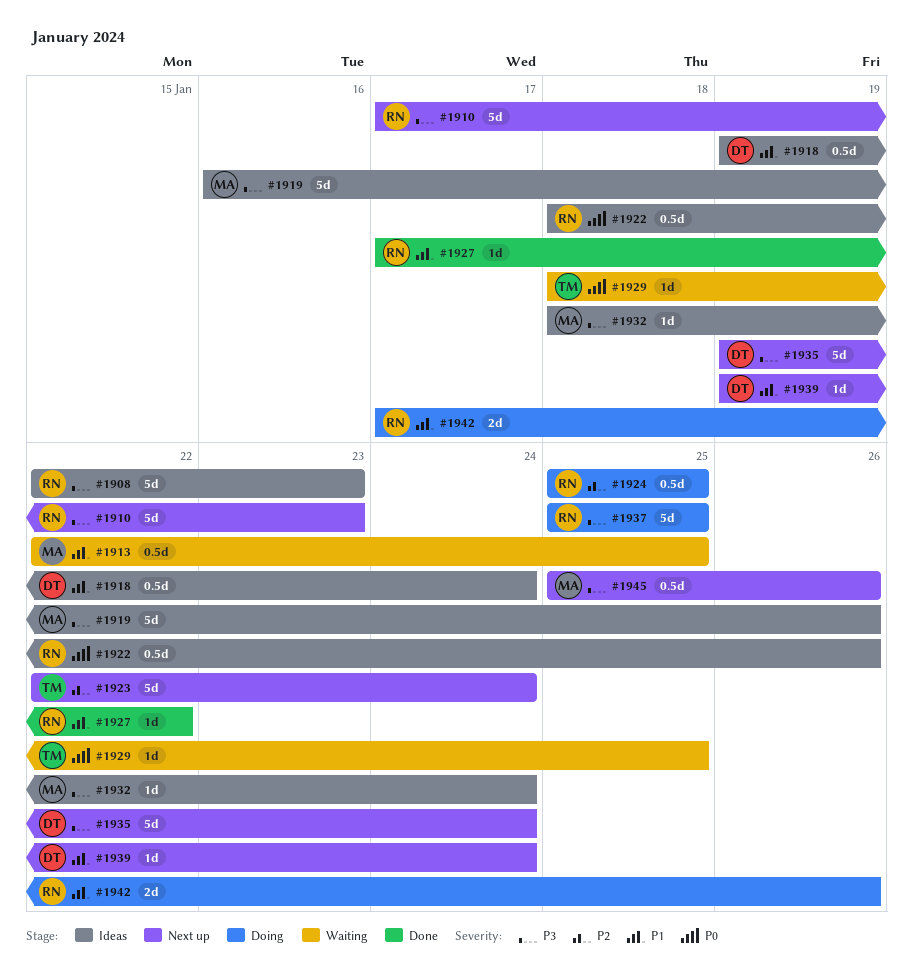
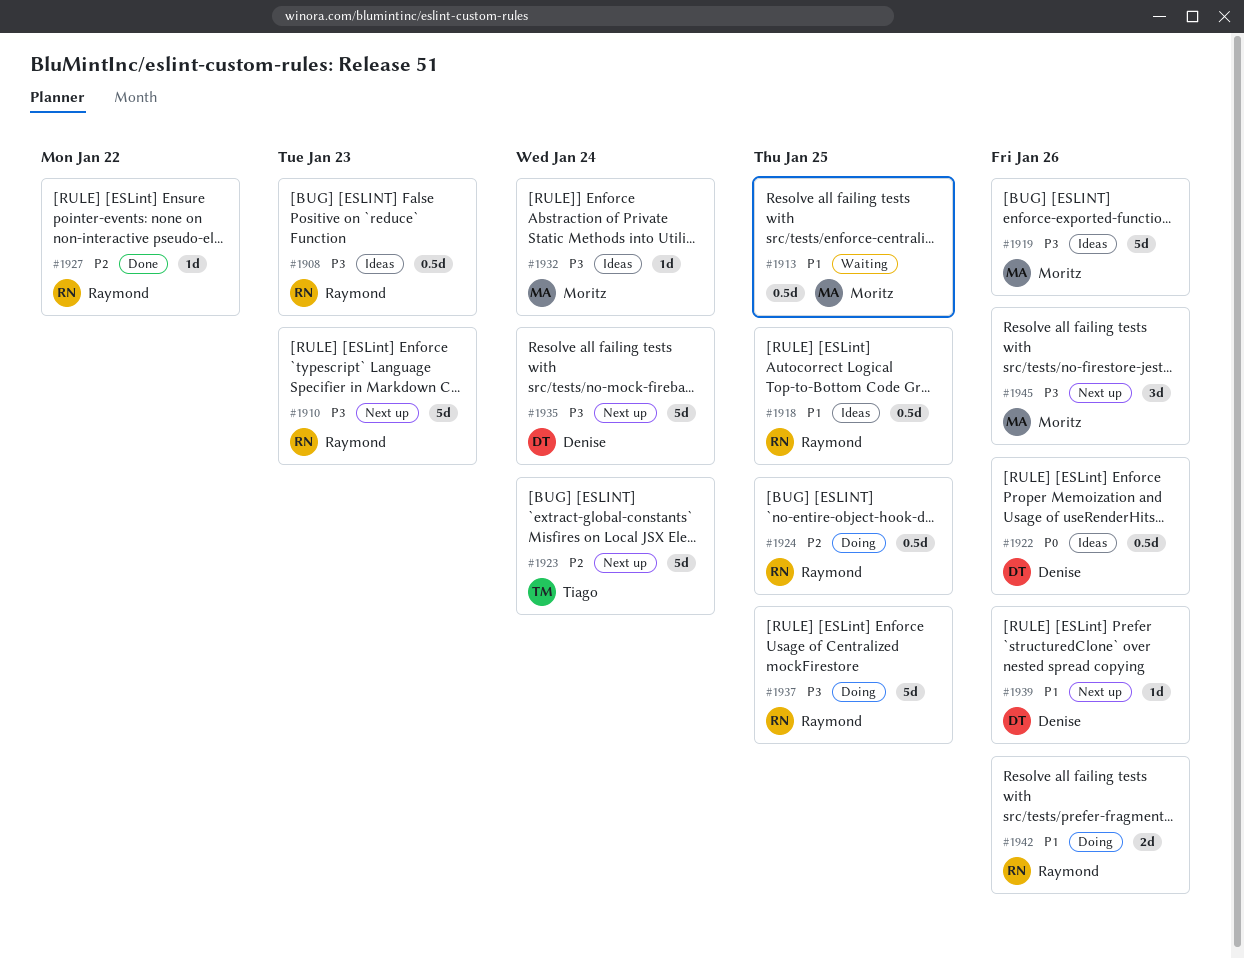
#1908, estimate: 5d -> 0.5d
#1918, owner: Denise -> Raymond
#1918, due: Jan 24 -> Jan 25
#1922, owner: Raymond -> Denise
#1927, priority: P1 -> P2
#1929: present -> none
#1939, due: Jan 24 -> Jan 26
#1945, estimate: 0.5d -> 3d

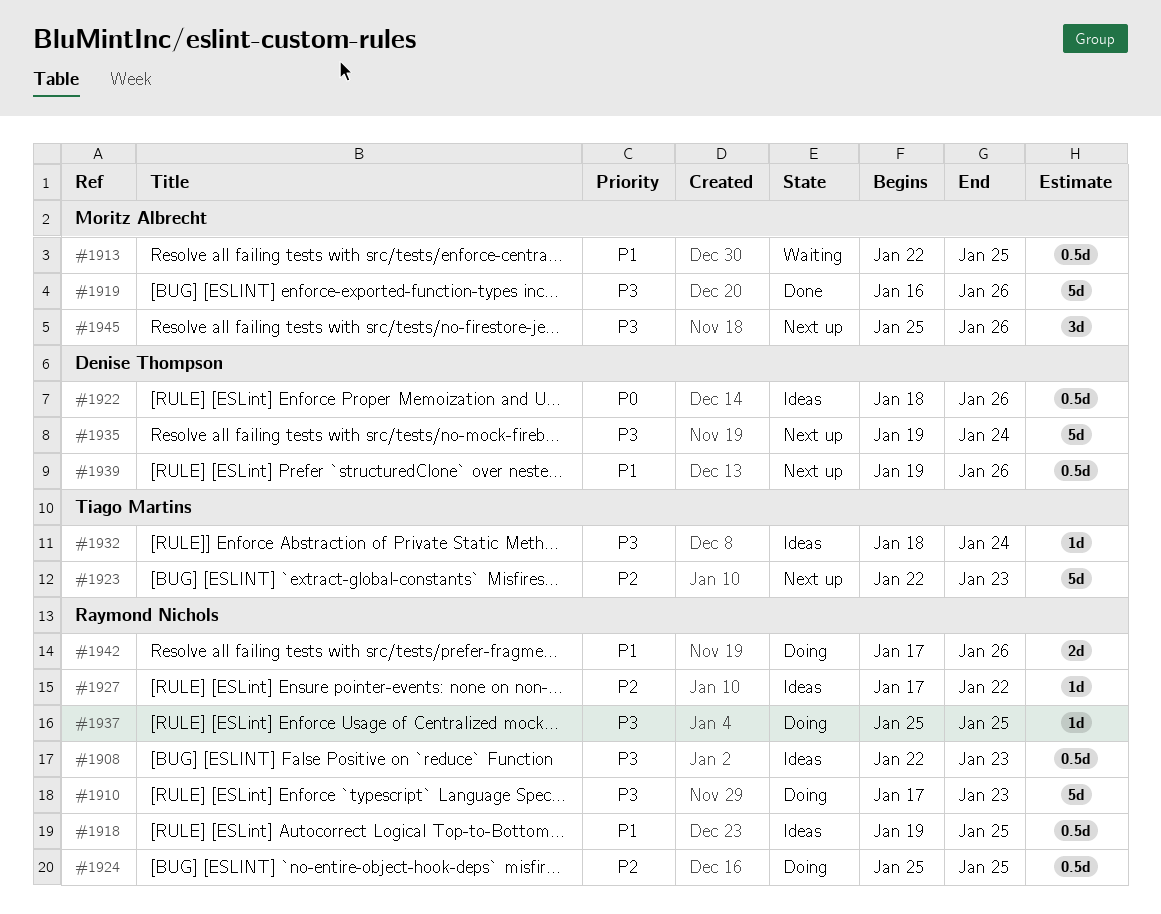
#1910, status: Next up -> Doing
#1919, status: Ideas -> Done
#1923, due: Jan 24 -> Jan 23
#1927, status: Done -> Ideas
#1932, owner: Moritz Albrecht -> Tiago Martins
#1937, estimate: 5d -> 1d
#1939, estimate: 1d -> 0.5d

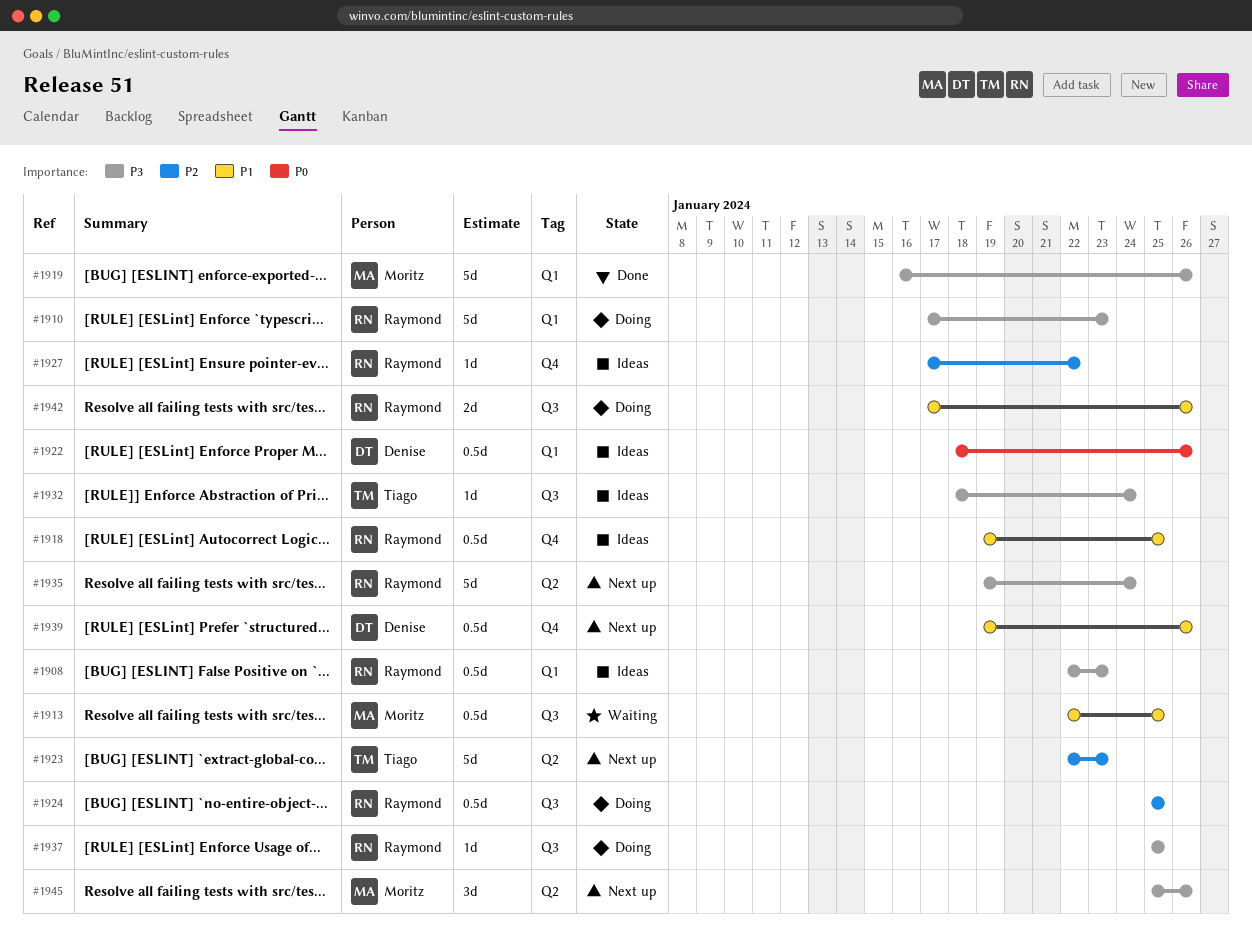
#1935, owner: Denise Thompson -> Raymond Nichols

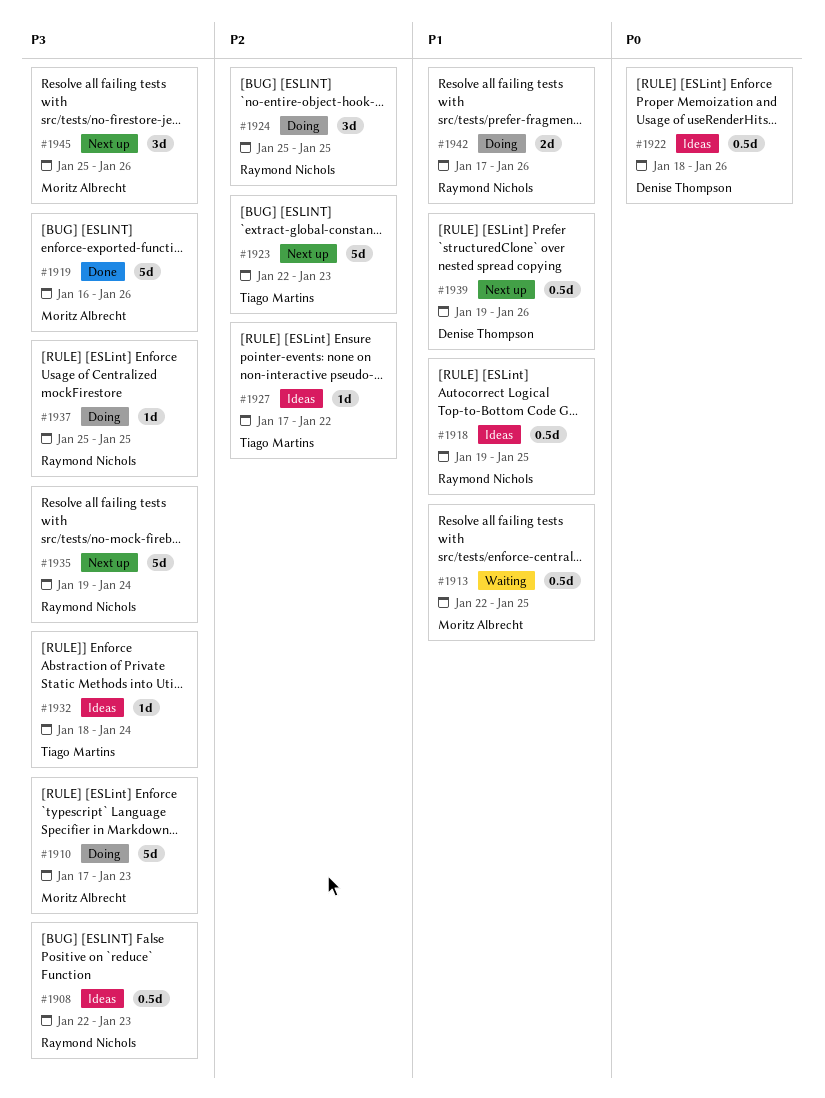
#1910, owner: Raymond Nichols -> Moritz Albrecht
#1924, estimate: 0.5d -> 3d
#1927, owner: Raymond Nichols -> Tiago Martins

